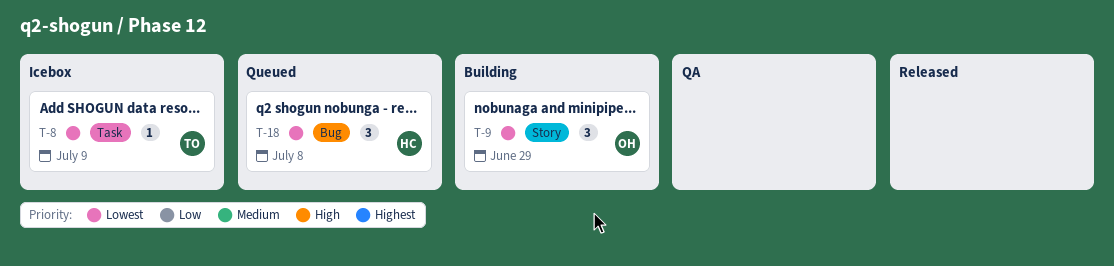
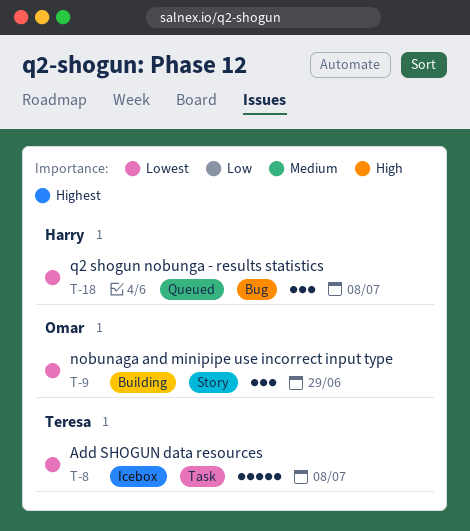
T-8, estimate: 1 -> 5
T-8, due: Jul 9 -> Jul 8

